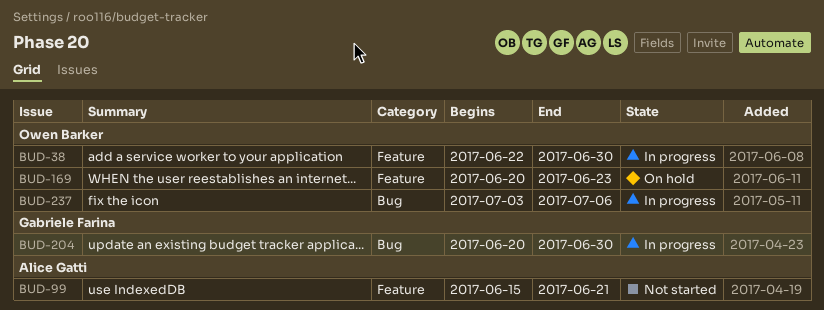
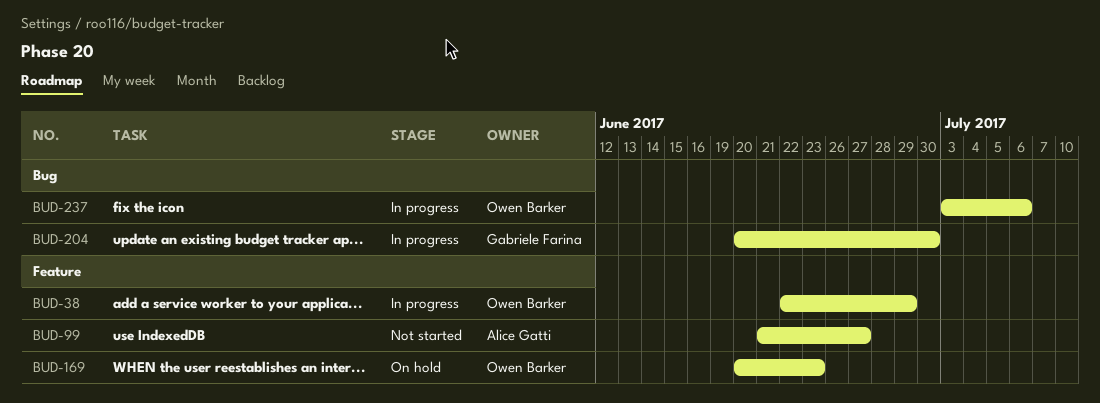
BUD-38, due: Jun 30 -> Jun 29
BUD-99, start: Jun 15 -> Jun 21
BUD-99, due: Jun 21 -> Jun 27

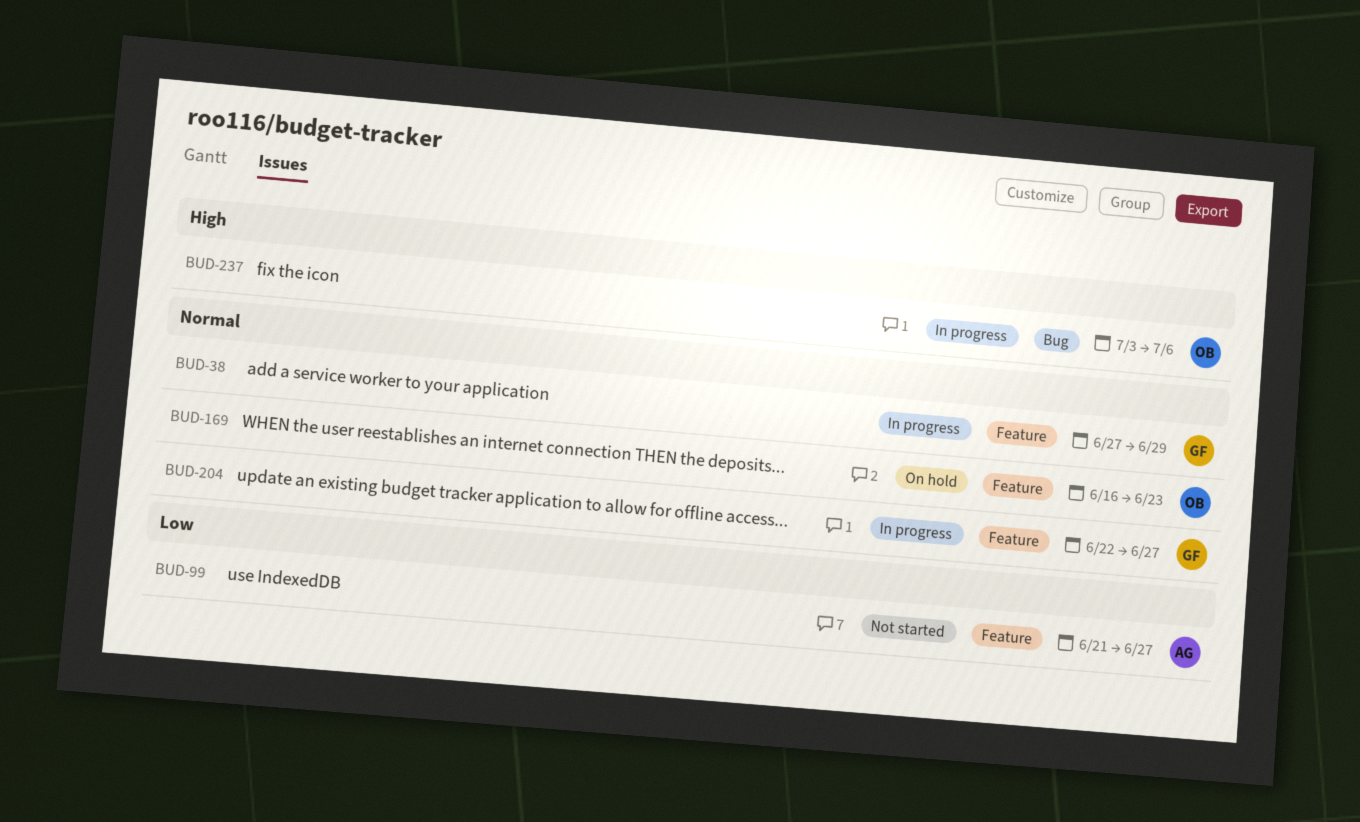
BUD-38, owner: Owen Barker -> Gabriele Farina
BUD-38, start: Jun 22 -> Jun 27
BUD-169, start: Jun 20 -> Jun 16
BUD-204, label: Bug -> Feature
BUD-204, start: Jun 20 -> Jun 22
BUD-204, due: Jun 30 -> Jun 27

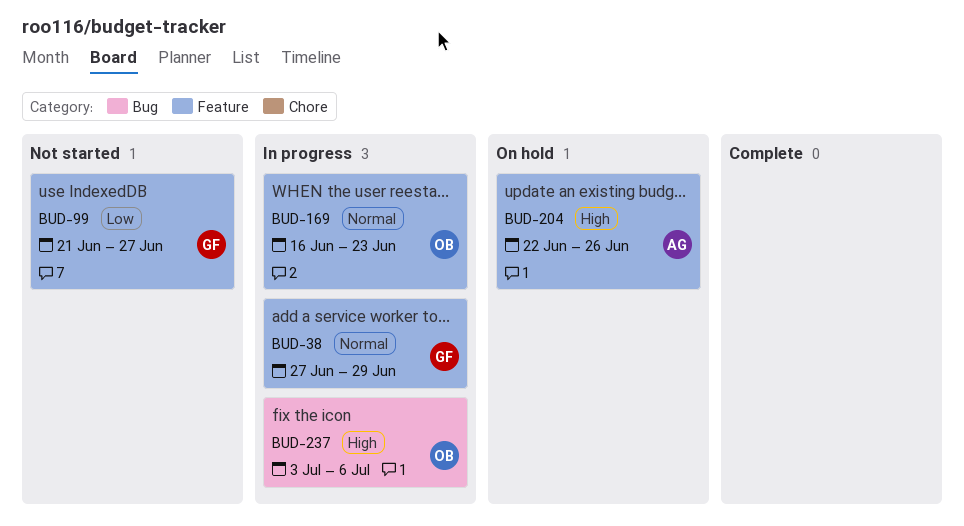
BUD-99, owner: AG -> GF
BUD-169, status: On hold -> In progress
BUD-204, status: In progress -> On hold
BUD-204, owner: GF -> AG
BUD-204, priority: Normal -> High
BUD-204, due: Jun 27 -> Jun 26

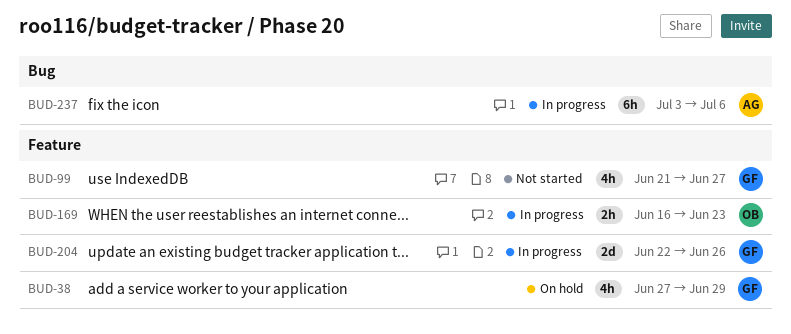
BUD-38, status: In progress -> On hold
BUD-204, status: On hold -> In progress
BUD-204, owner: AG -> GF
BUD-237, owner: OB -> AG

